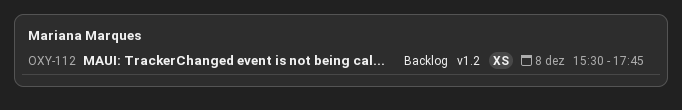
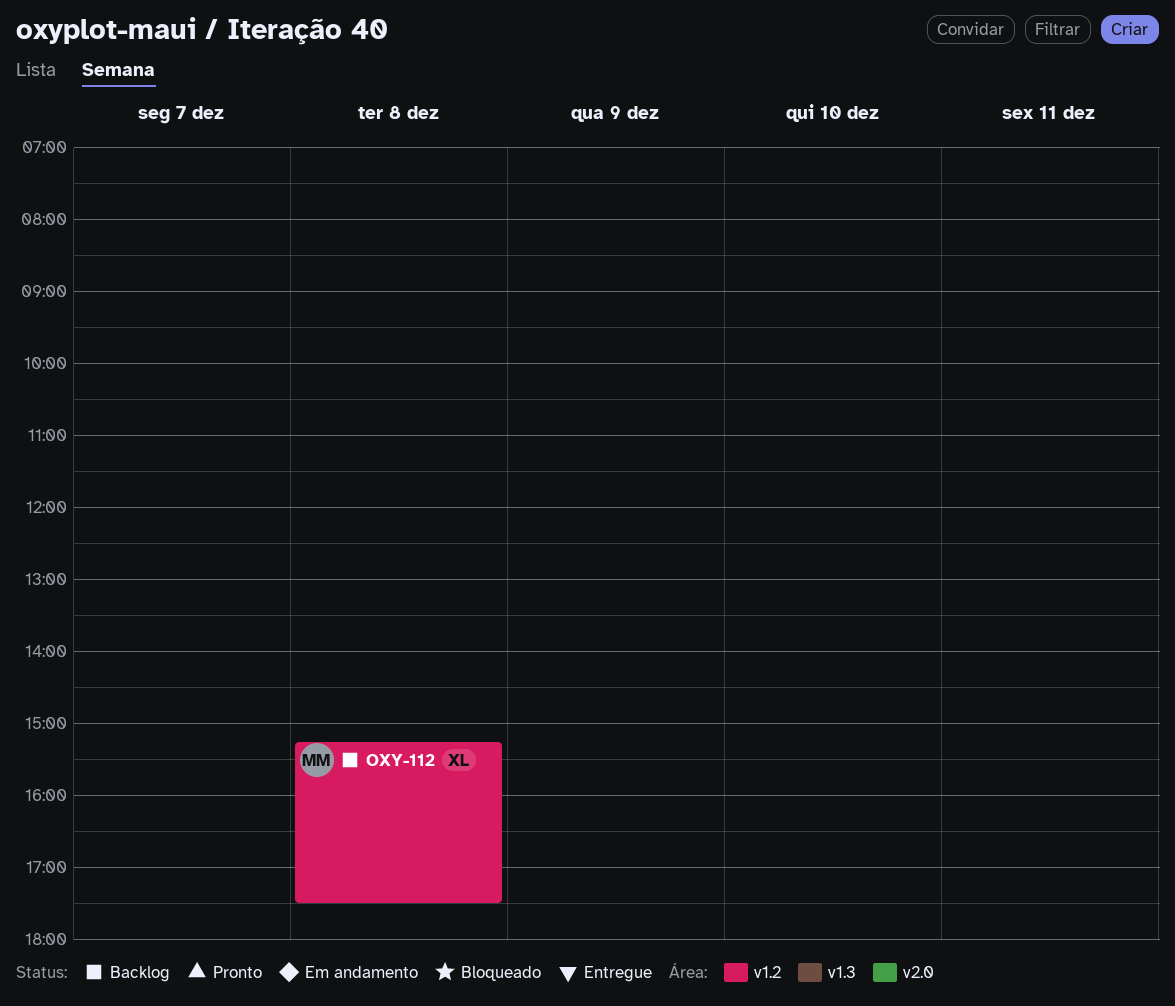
OXY-112, estimate: XS -> XL
OXY-112, begins: 15:30 -> 15:15
OXY-112, ends: 17:45 -> 17:30

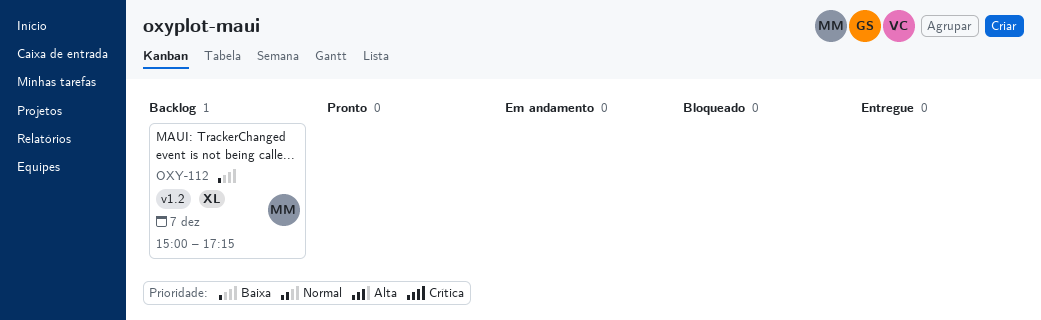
OXY-112, day: Dec 8 -> Dec 7
OXY-112, begins: 15:15 -> 15:00
OXY-112, ends: 17:30 -> 17:15

